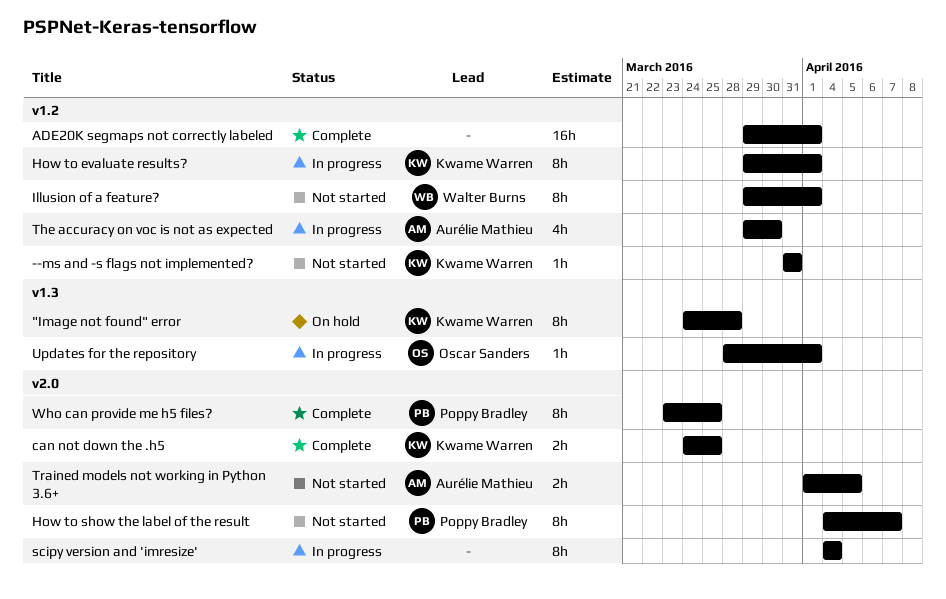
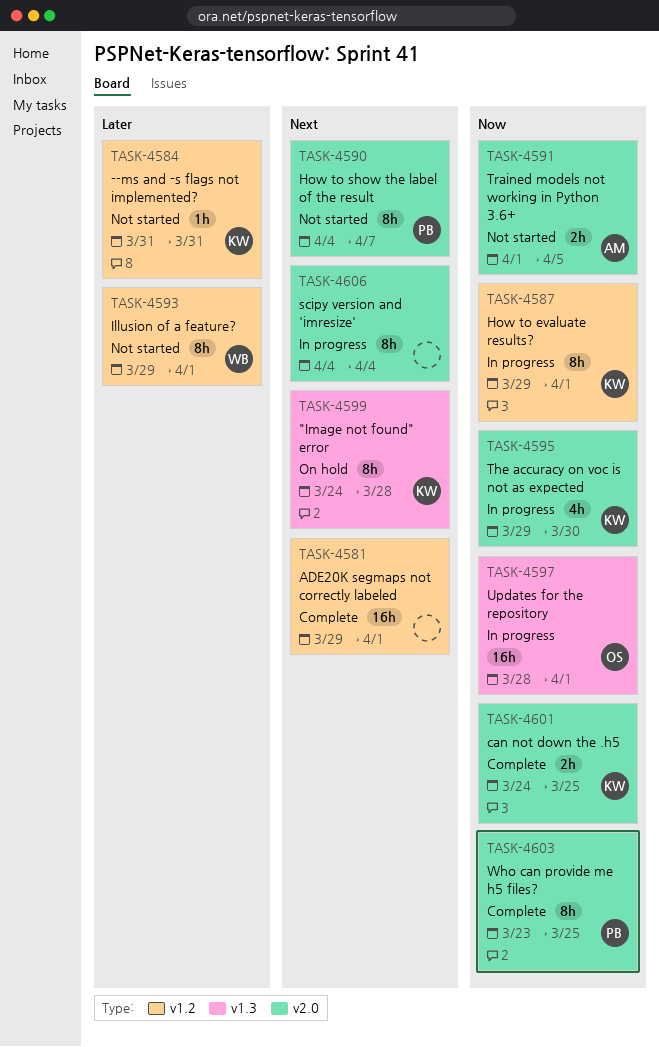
The accuracy on voc is not as expected, owner: Aurélie Mathieu -> Kwame Warren
The accuracy on voc is not as expected, label: v1.2 -> v2.0
Updates for the repository, estimate: 1h -> 16h

